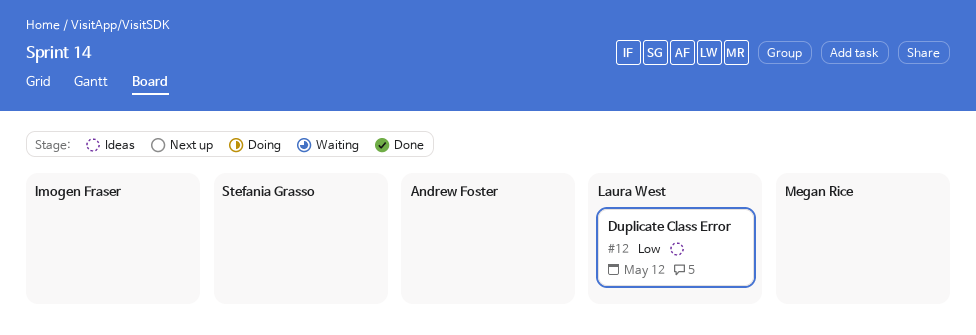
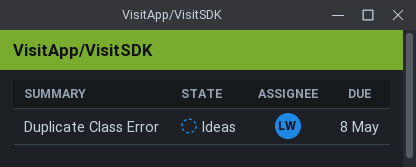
Duplicate Class Error, due: May 12 -> May 8

